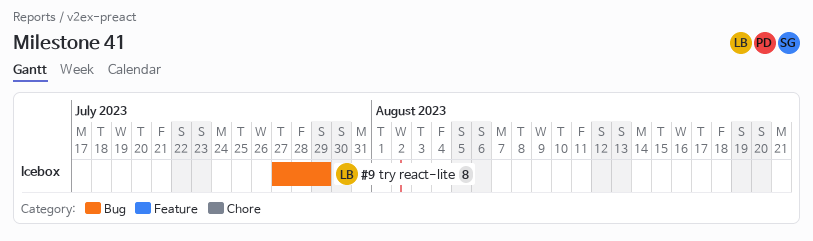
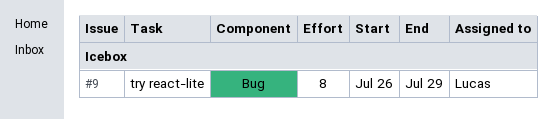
#9, start: Jul 27 -> Jul 26

